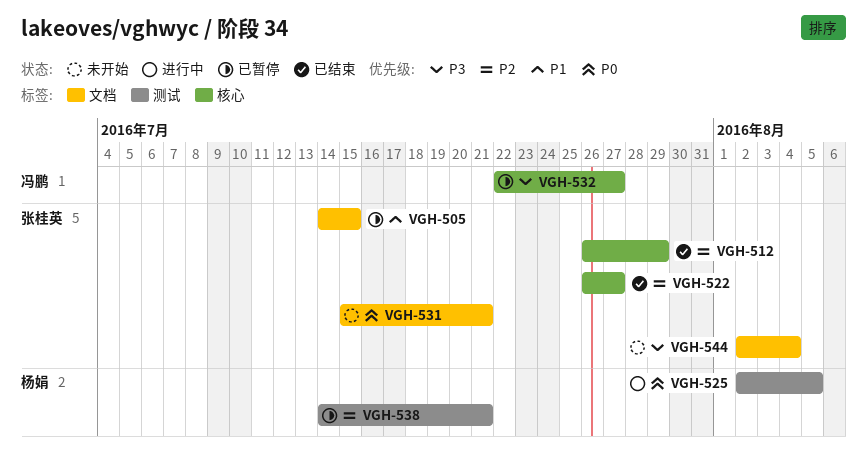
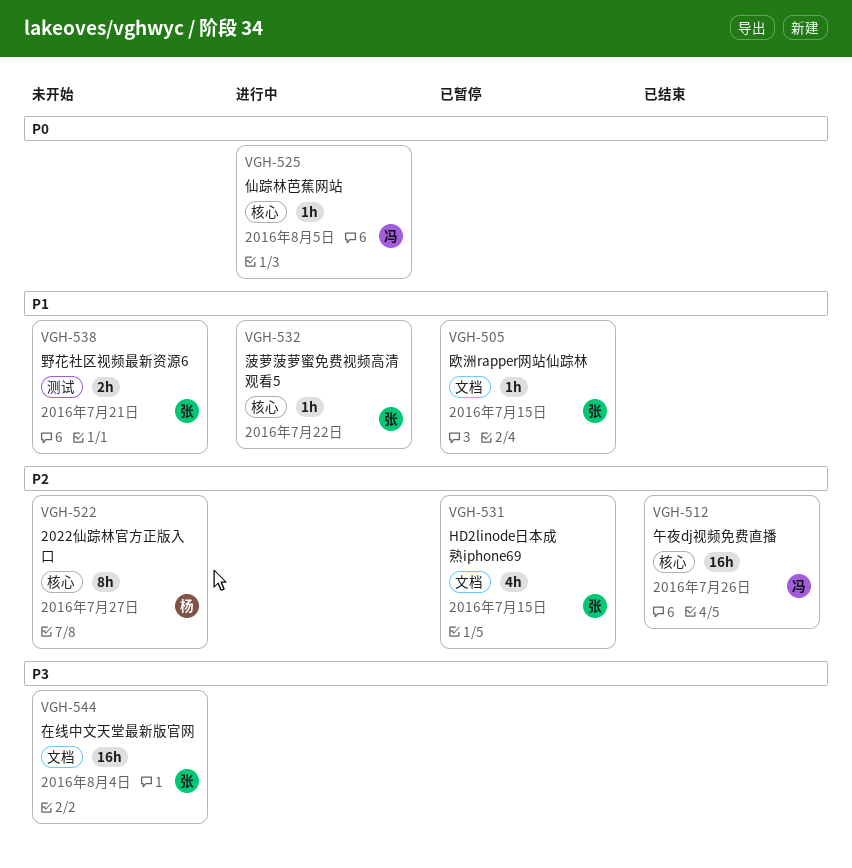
VGH-512, owner: 张桂英 -> 冯鹏
VGH-512, due: Jul 29 -> Jul 26
VGH-522, status: 已结束 -> 未开始
VGH-522, owner: 张桂英 -> 杨娟
VGH-525, owner: 杨娟 -> 冯鹏
VGH-525, label: 测试 -> 核心
VGH-531, status: 未开始 -> 已暂停
VGH-531, priority: P0 -> P2
VGH-531, due: Jul 21 -> Jul 15
VGH-532, status: 已暂停 -> 进行中
VGH-532, owner: 冯鹏 -> 张桂英
VGH-532, priority: P3 -> P1
VGH-532, due: Jul 27 -> Jul 22
VGH-538, status: 已暂停 -> 未开始
VGH-538, owner: 杨娟 -> 张桂英
VGH-538, priority: P2 -> P1

